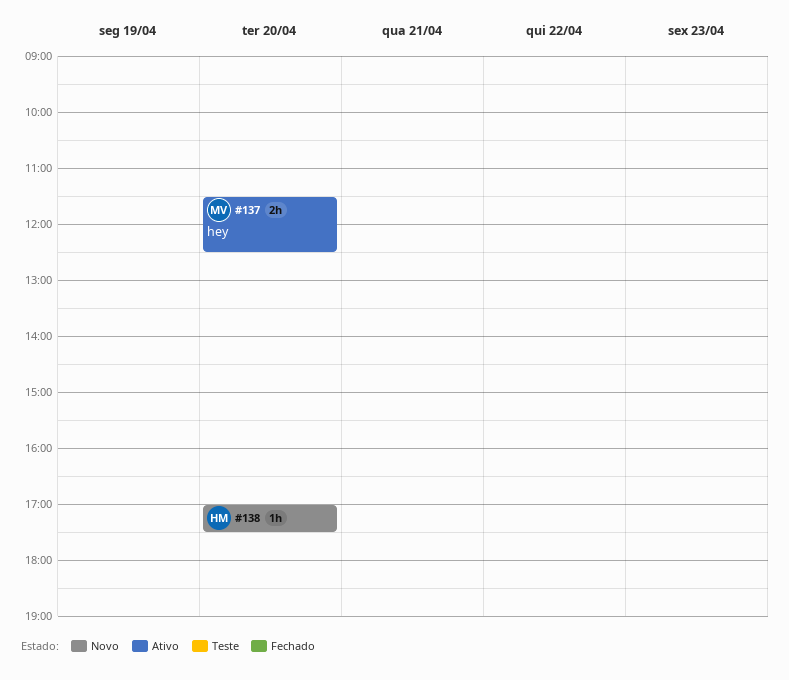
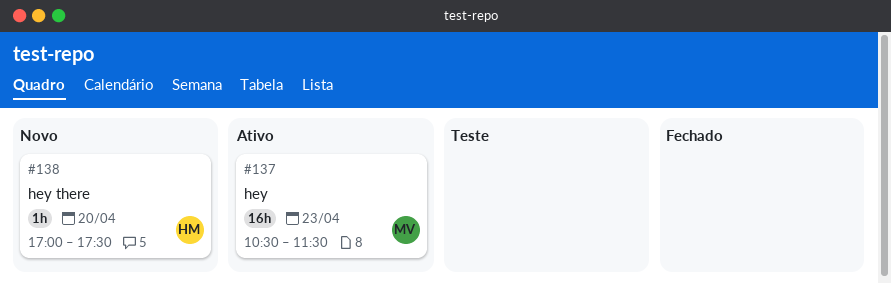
#137, estimate: 2h -> 16h
#137, day: Apr 20 -> Apr 23
#137, begins: 11:30 -> 10:30
#137, ends: 12:30 -> 11:30

